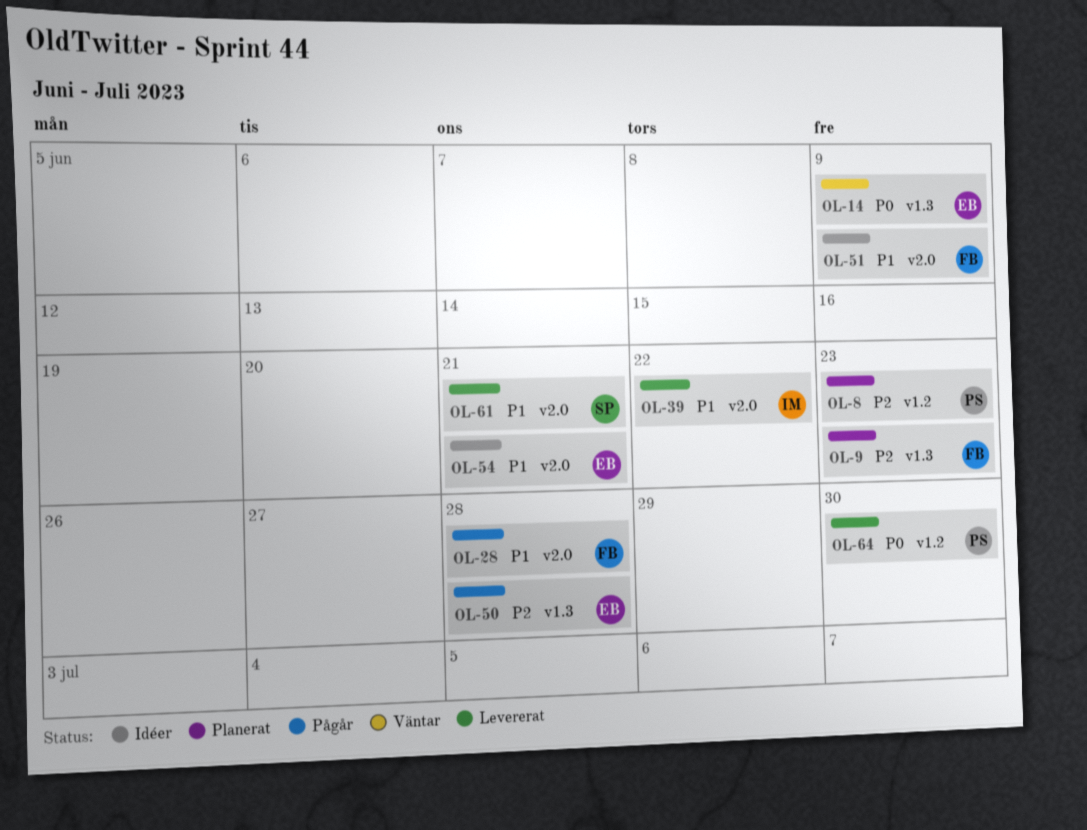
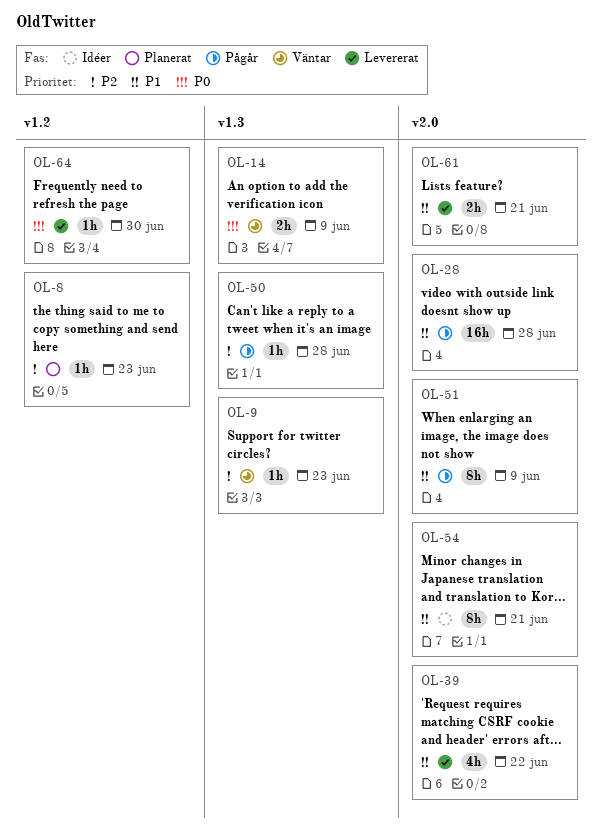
OL-9, status: Planerat -> Väntar
OL-51, status: Idéer -> Pågår

